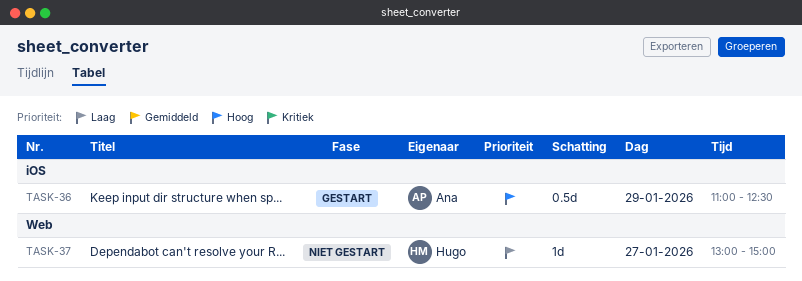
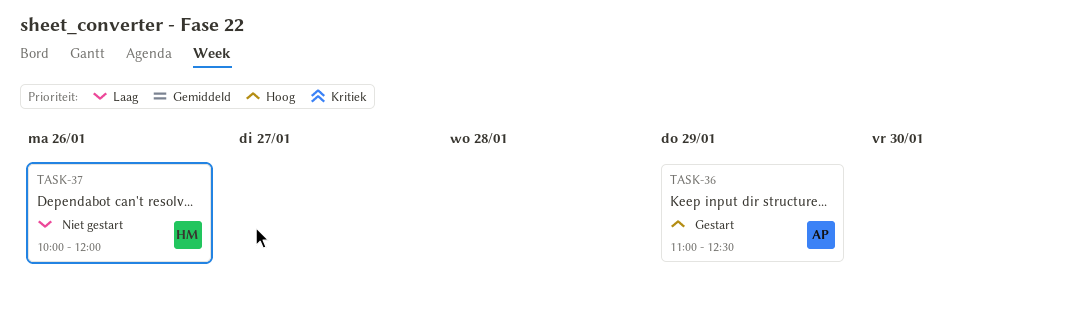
TASK-37, day: Jan 27 -> Jan 26
TASK-37, begins: 13:00 -> 10:00
TASK-37, ends: 15:00 -> 12:00

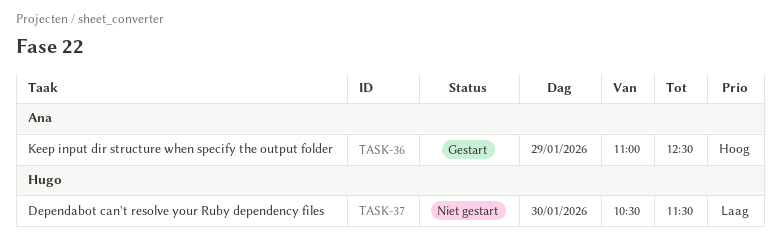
TASK-37, day: Jan 26 -> Jan 30
TASK-37, begins: 10:00 -> 10:30
TASK-37, ends: 12:00 -> 11:30

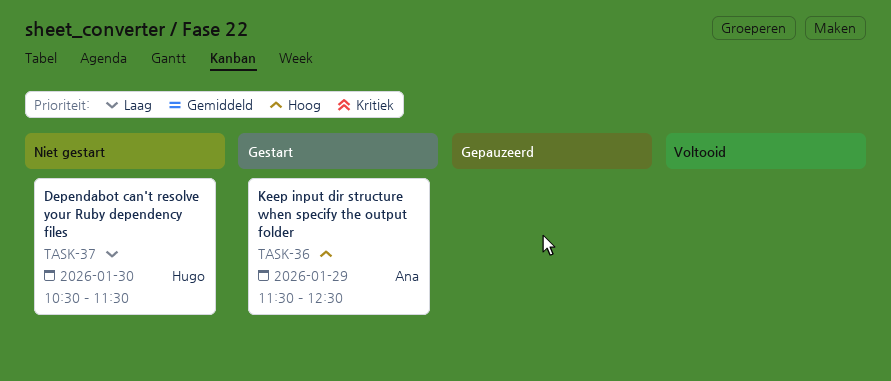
TASK-36, begins: 11:00 -> 11:30

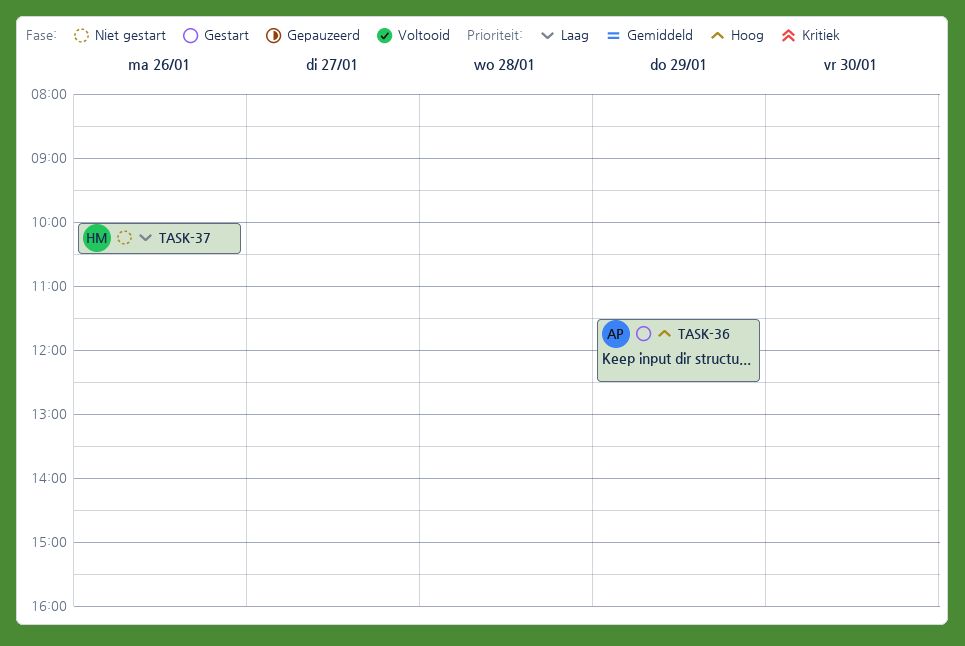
TASK-37, day: Jan 30 -> Jan 26
TASK-37, begins: 10:30 -> 10:00
TASK-37, ends: 11:30 -> 10:30

